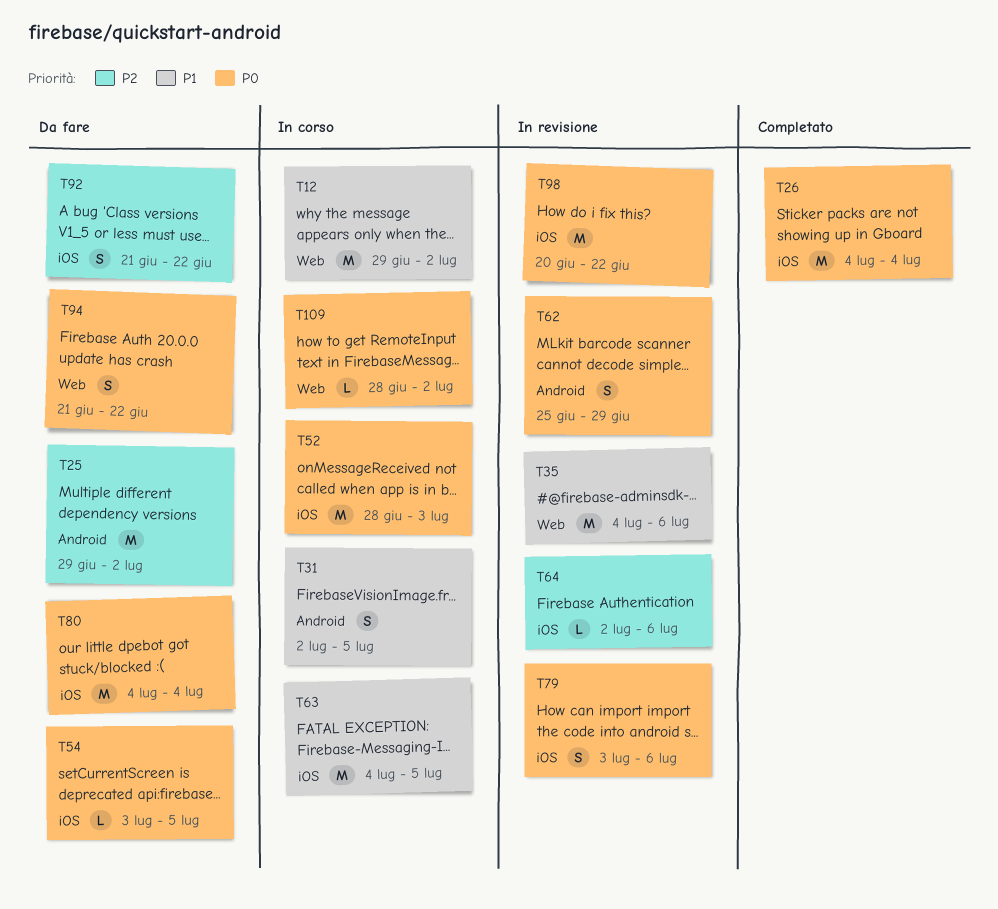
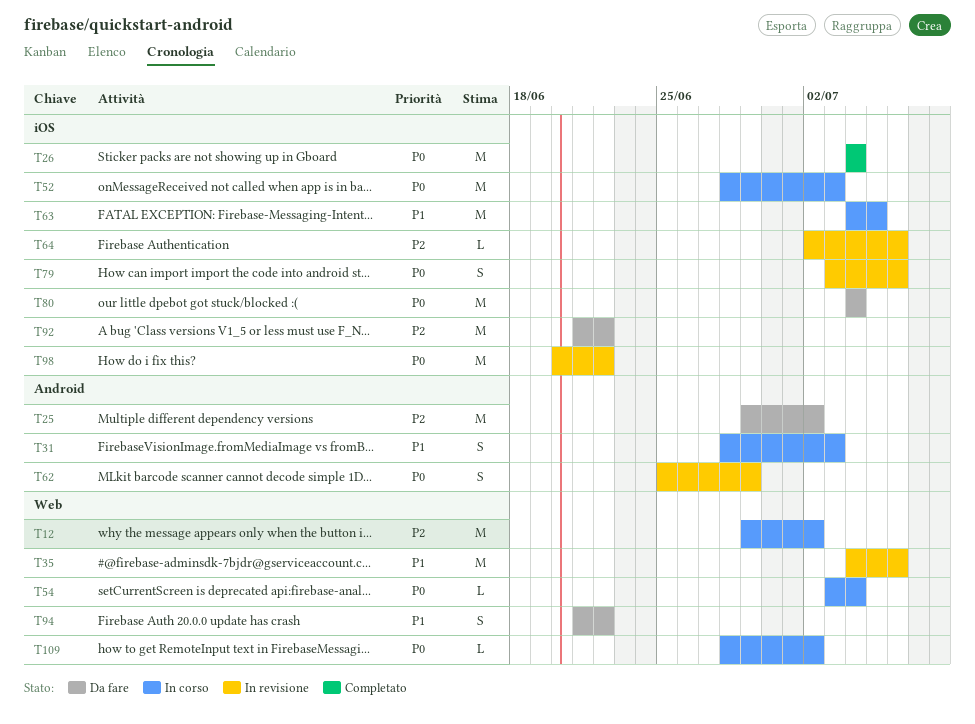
T12, priority: P1 -> P2
T31, start: Jul 2 -> Jun 28
T31, due: Jul 5 -> Jul 3
T54, status: Da fare -> In corso
T54, label: iOS -> Web
T54, due: Jul 5 -> Jul 4
T92, estimate: S -> M
T94, priority: P0 -> P1

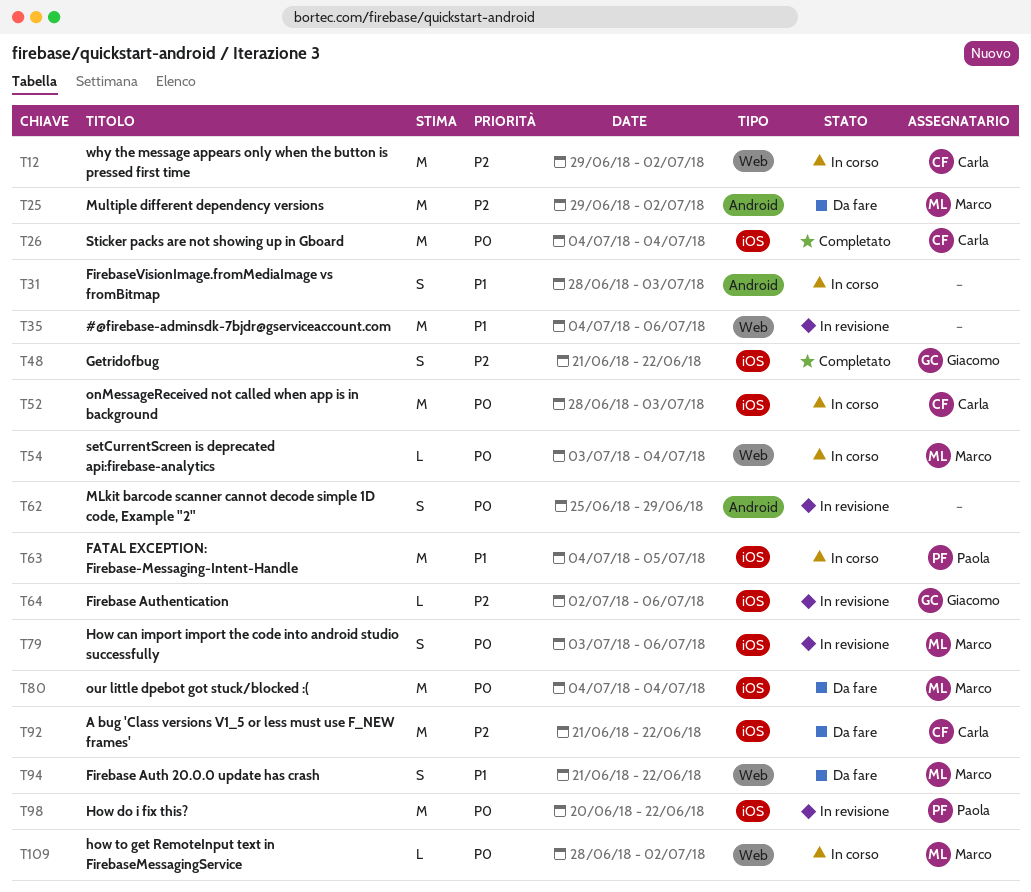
T48: none -> present

